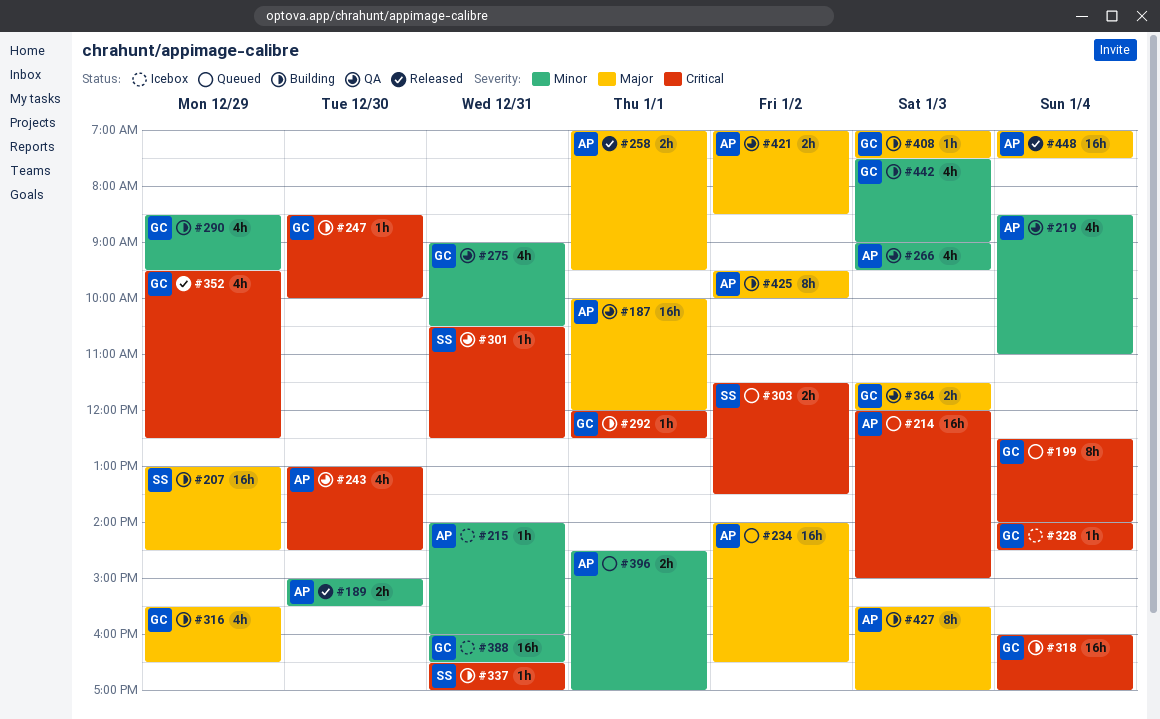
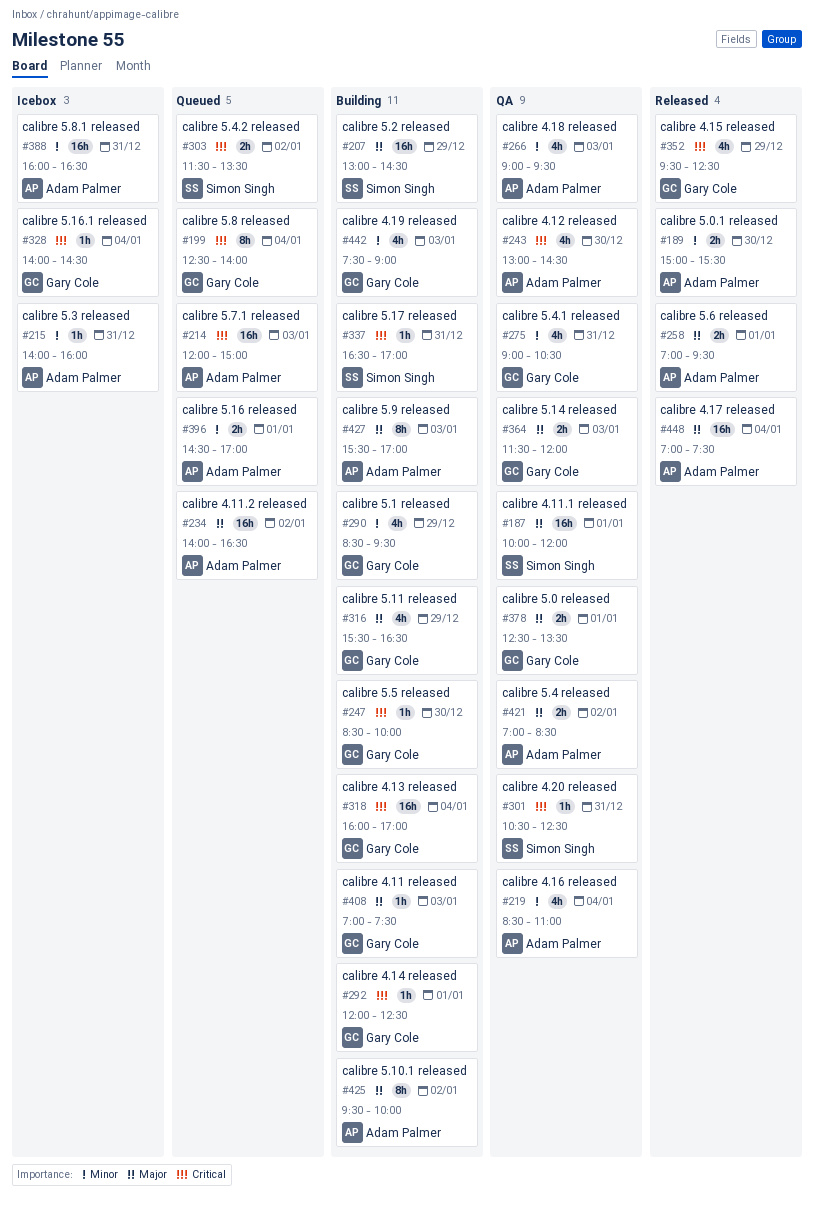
#187, owner: Adam Palmer -> Simon Singh
#378: none -> present
#388, owner: Gary Cole -> Adam Palmer

